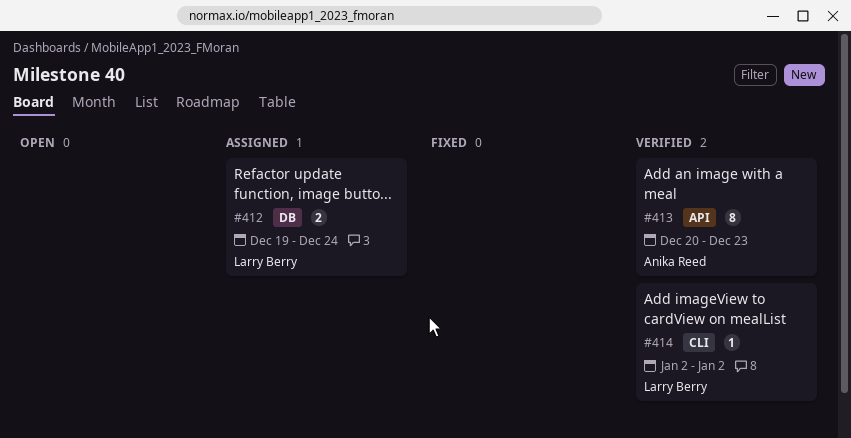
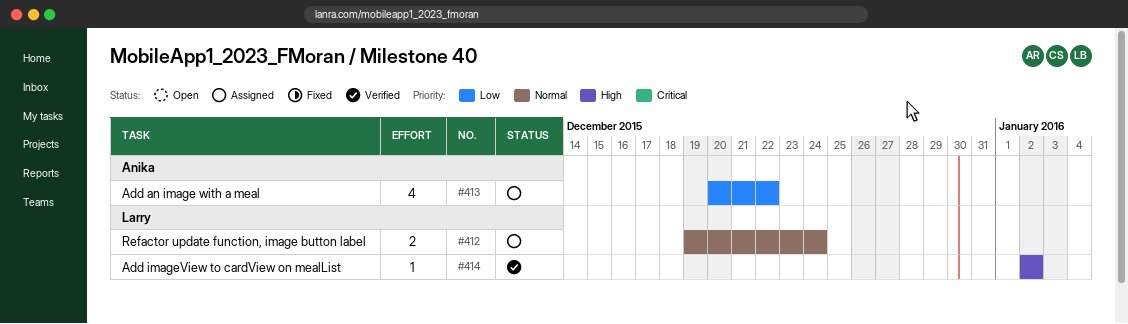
#413, status: Verified -> Assigned
#413, estimate: 8 -> 4
#413, due: Dec 23 -> Dec 22

